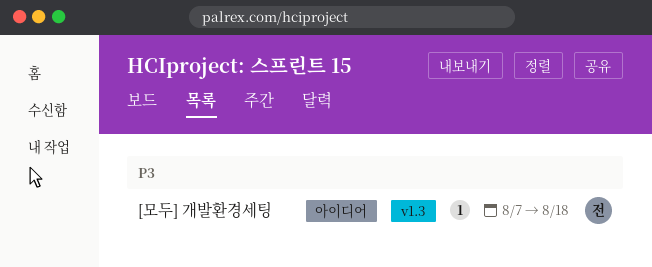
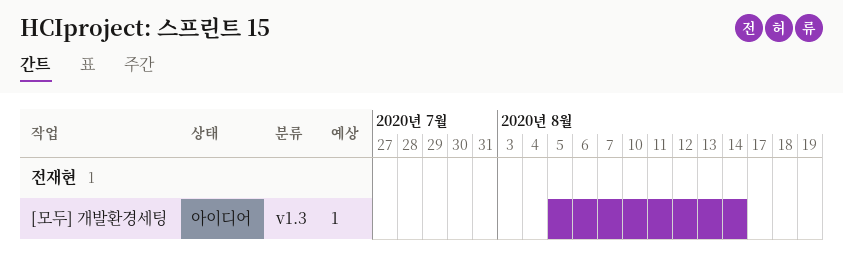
[모두] 개발환경세팅, start: Aug 7 -> Aug 5
[모두] 개발환경세팅, due: Aug 18 -> Aug 14

